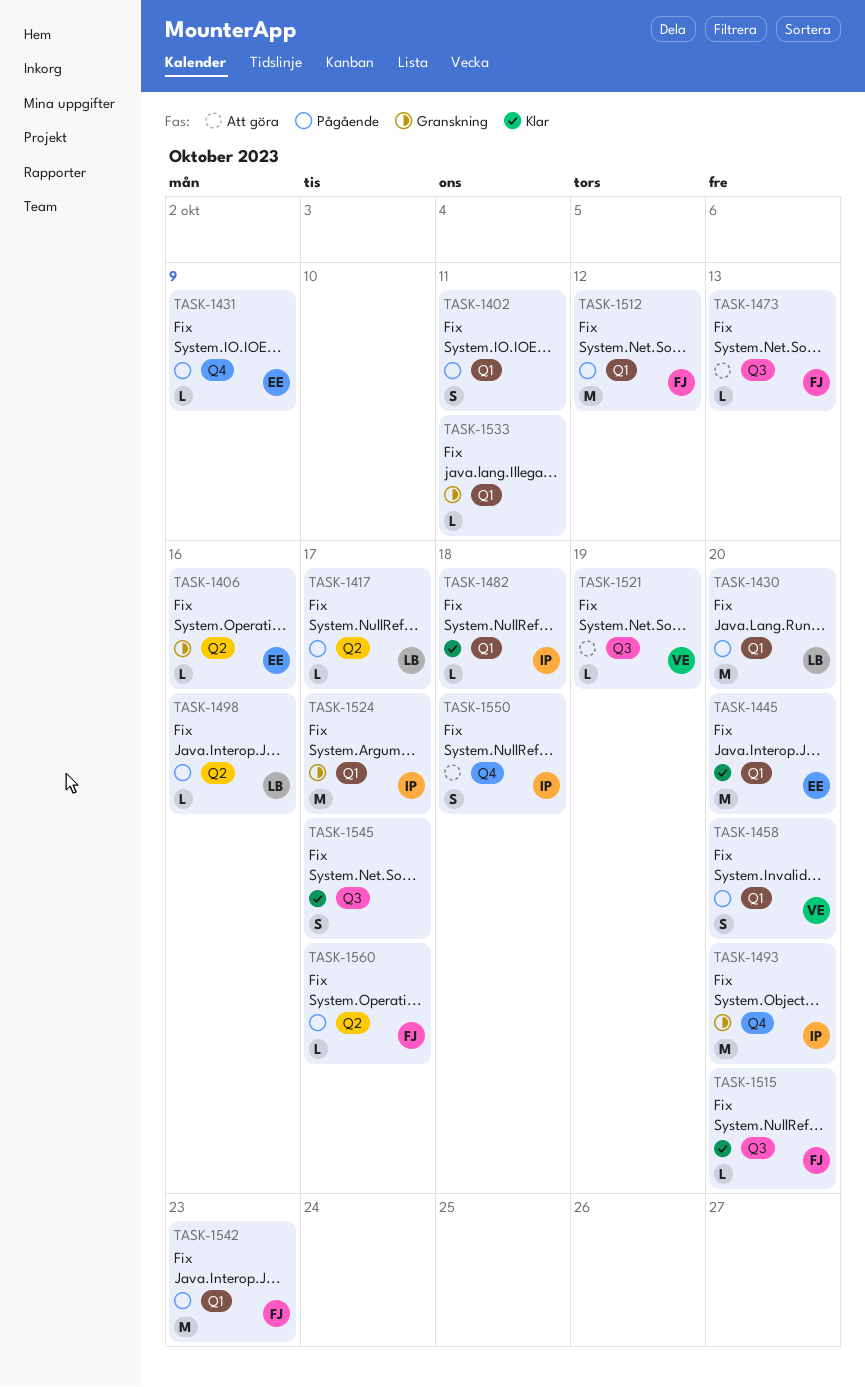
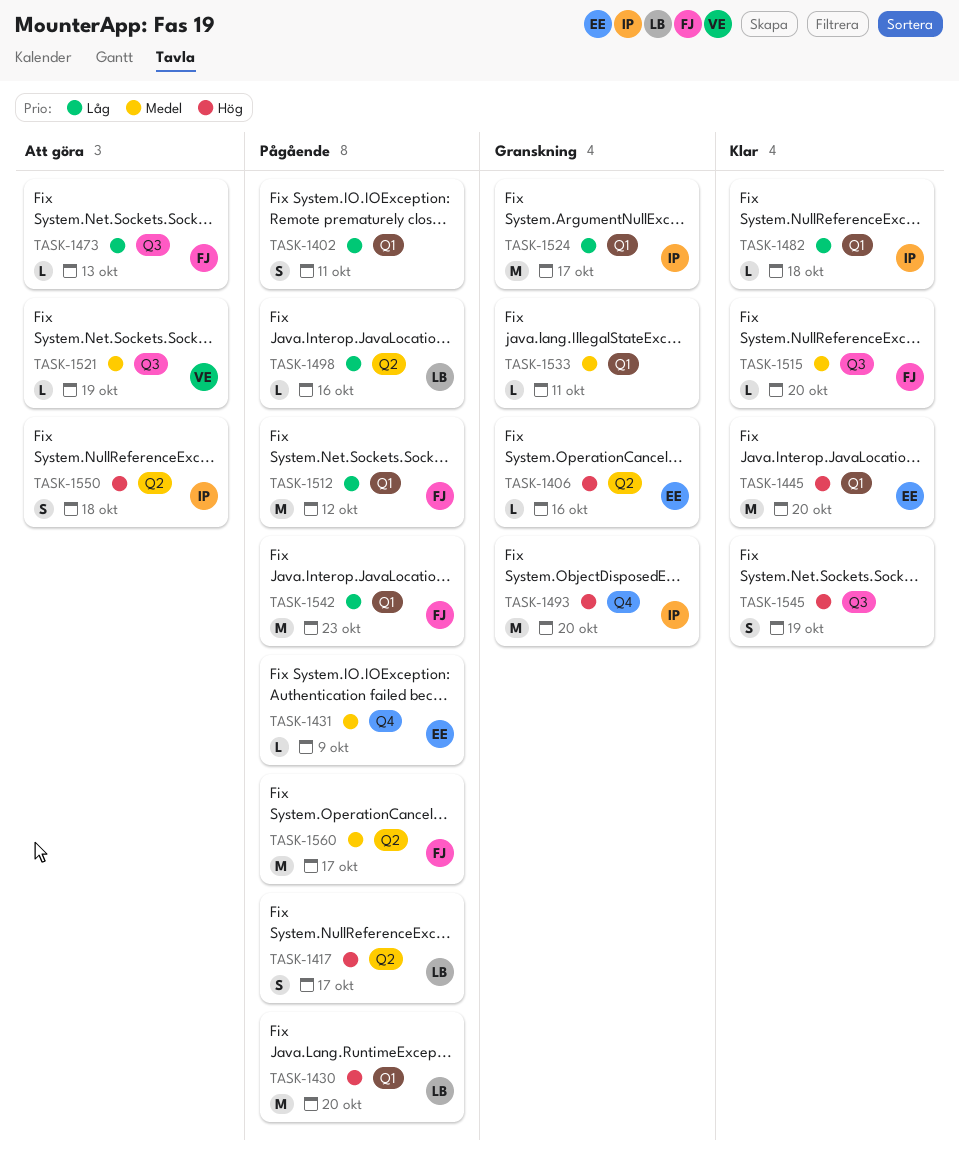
TASK-1417, estimate: L -> S
TASK-1458: present -> none
TASK-1545, due: Oct 17 -> Oct 19
TASK-1550, label: Q4 -> Q2
TASK-1560, estimate: L -> M

